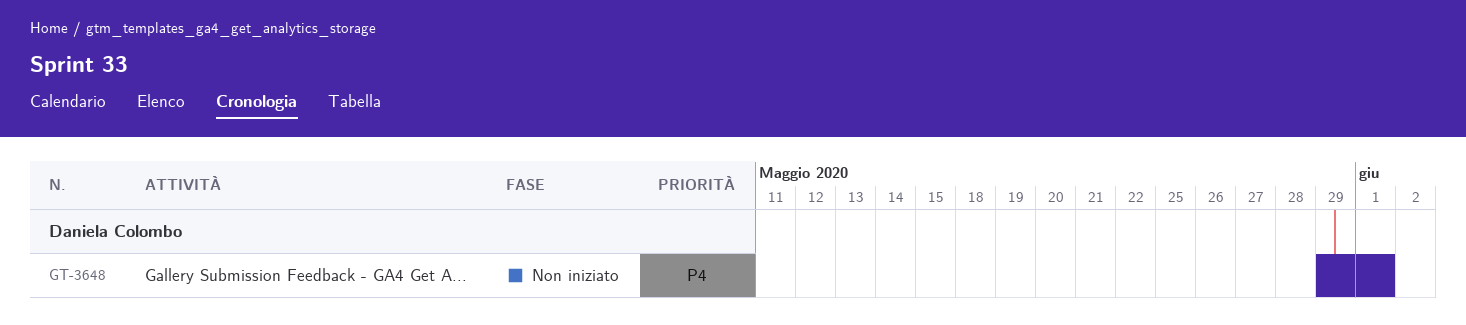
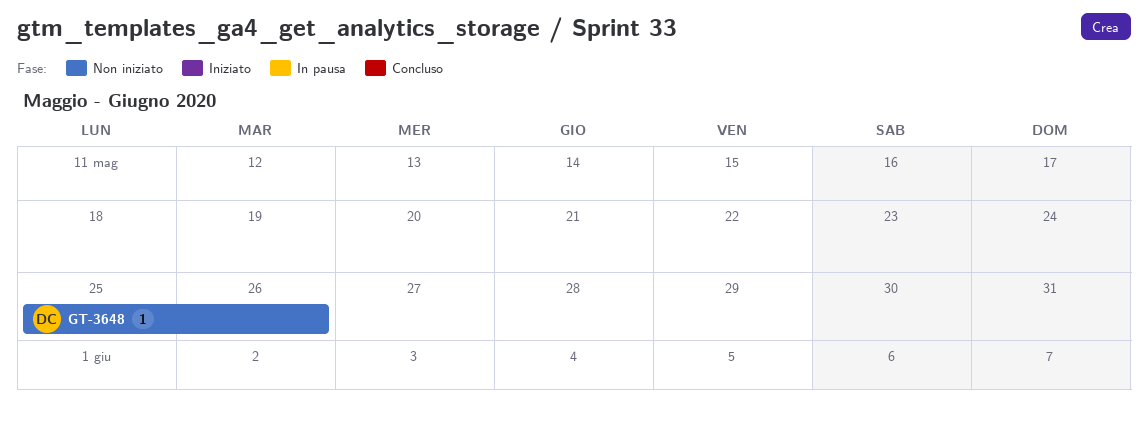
GT-3648, start: May 29 -> May 25
GT-3648, due: Jun 1 -> May 26

